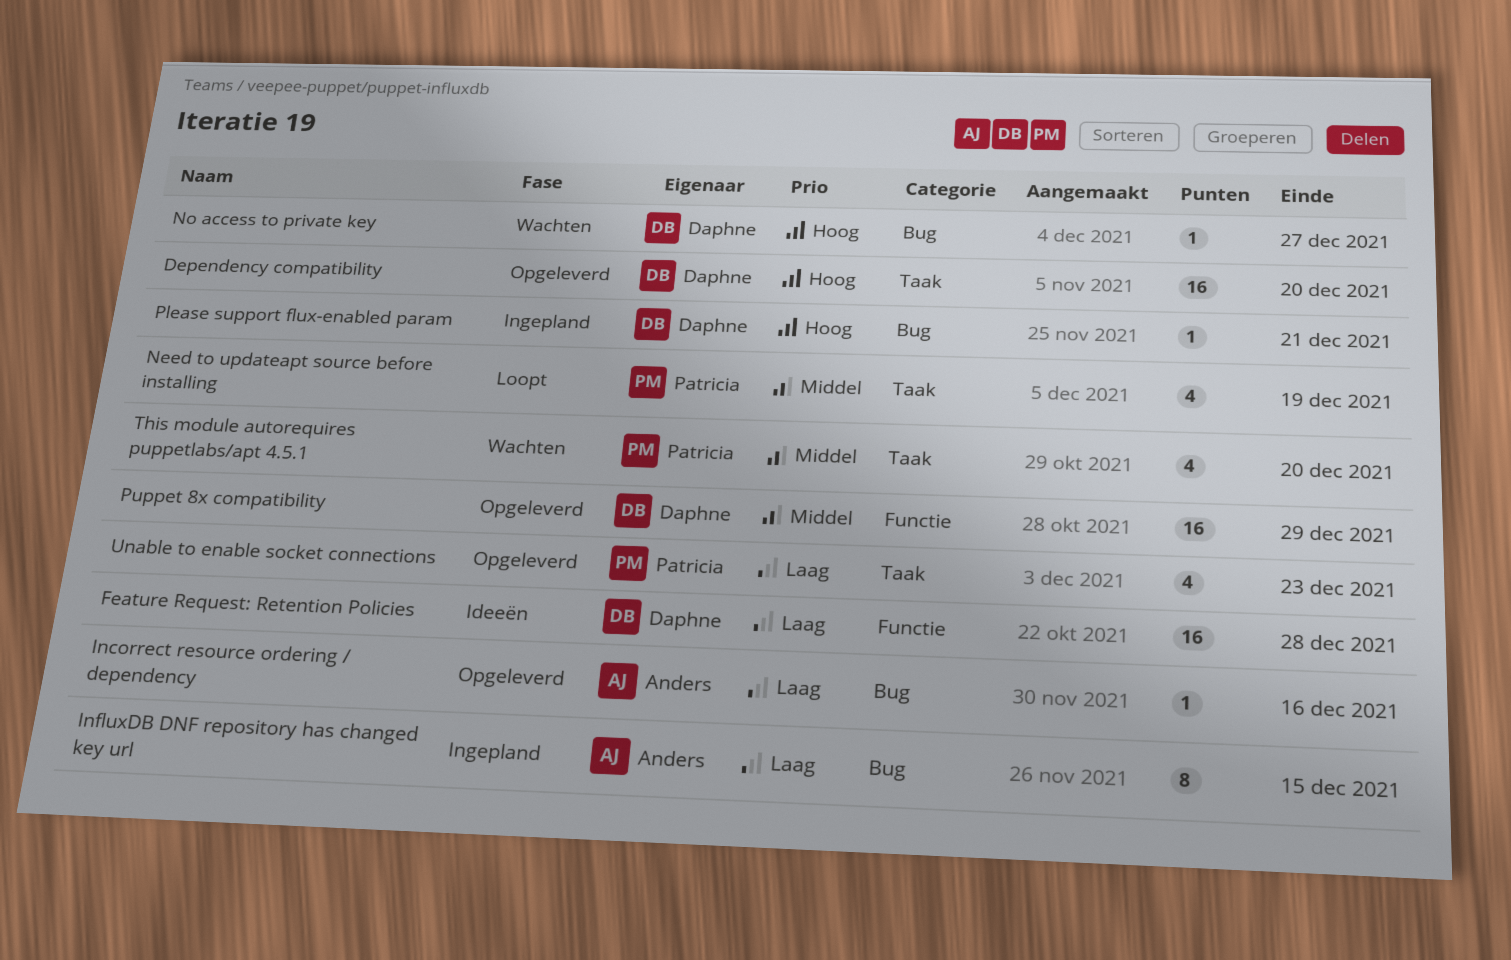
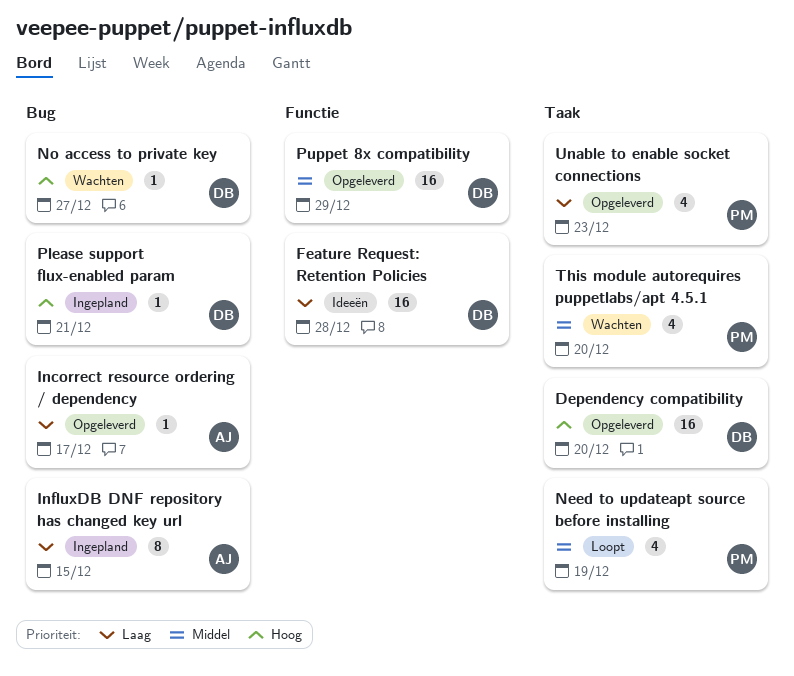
Incorrect resource ordering / dependency, due: Dec 16 -> Dec 17

